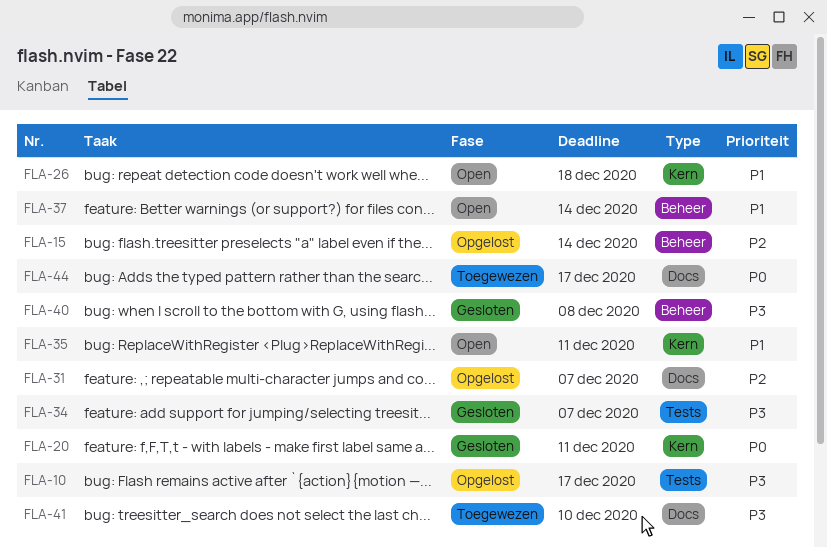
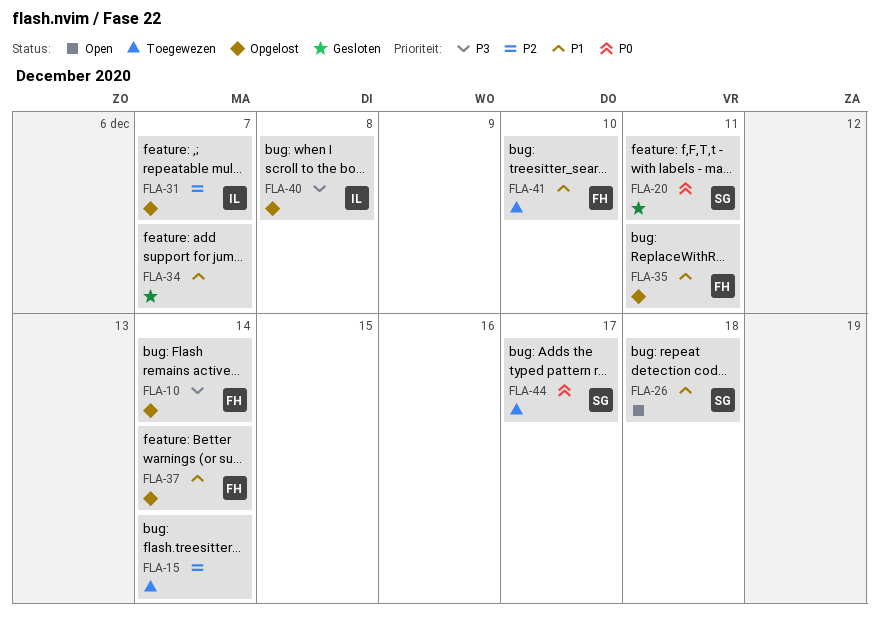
FLA-10, due: Dec 17 -> Dec 14
FLA-15, status: Opgelost -> Toegewezen
FLA-34, priority: P3 -> P1
FLA-35, status: Open -> Opgelost
FLA-37, status: Open -> Opgelost
FLA-40, status: Gesloten -> Opgelost
FLA-41, priority: P3 -> P1

